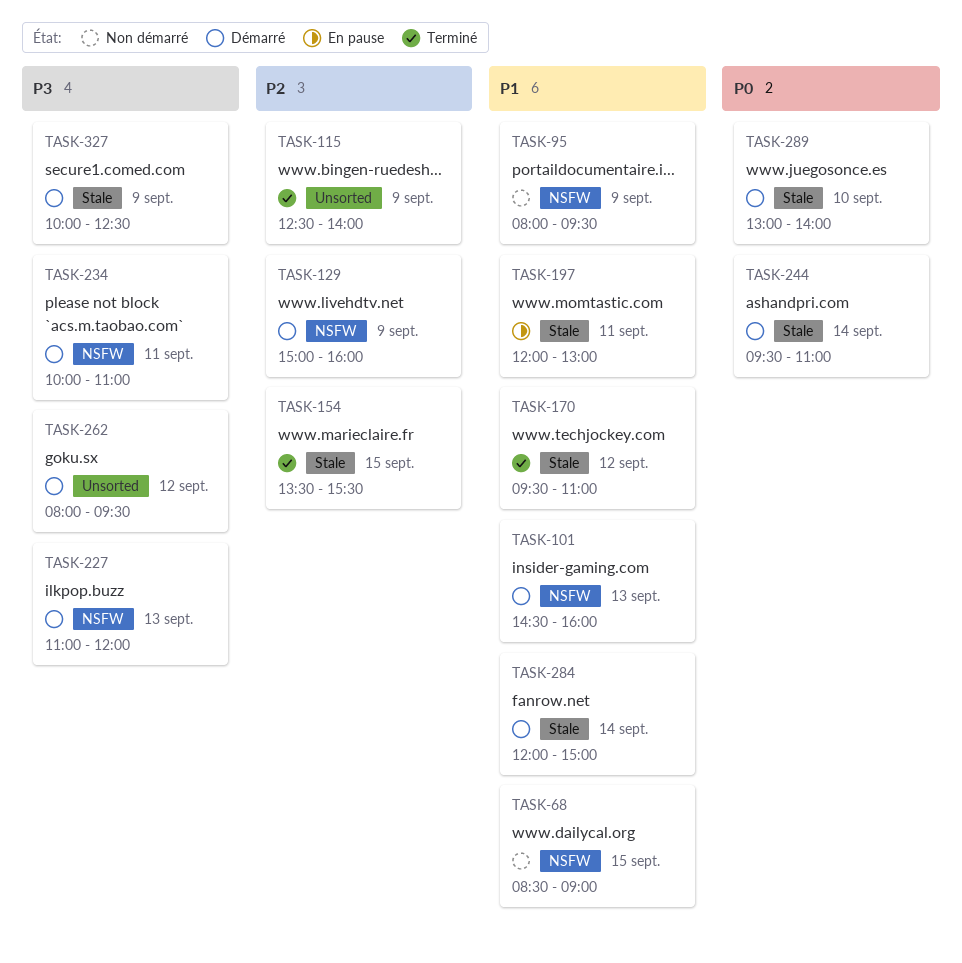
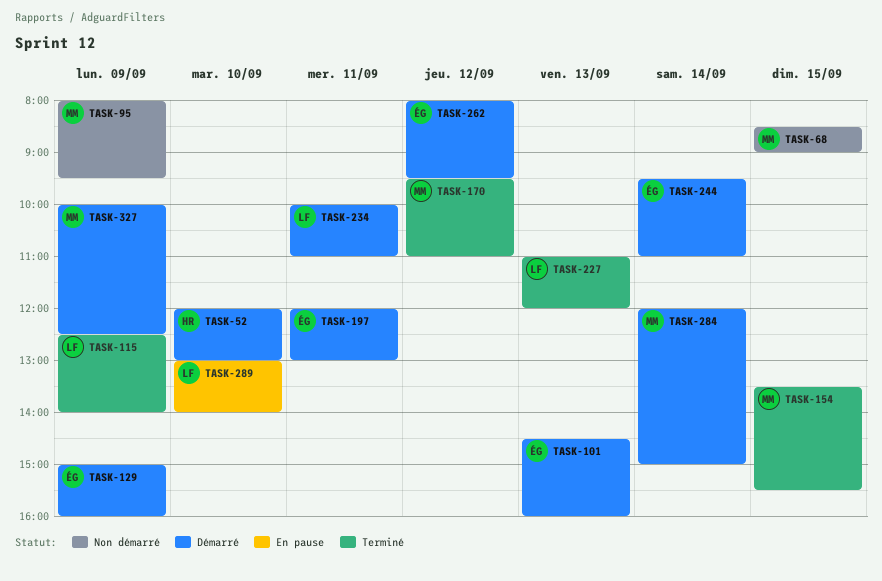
TASK-52: none -> present
TASK-197, status: En pause -> Démarré
TASK-227, status: Démarré -> Terminé
TASK-289, status: Démarré -> En pause

